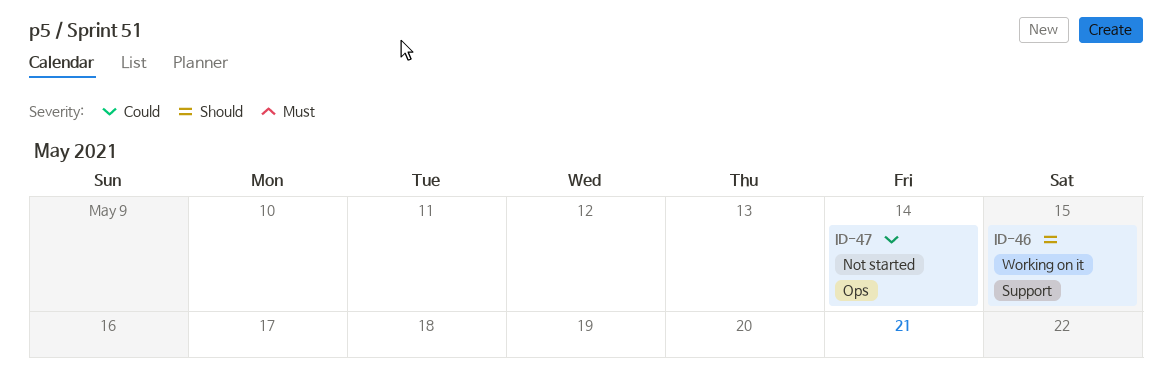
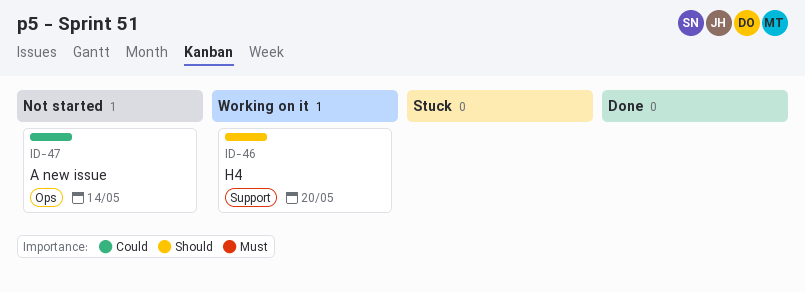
ID-46, due: May 15 -> May 20

